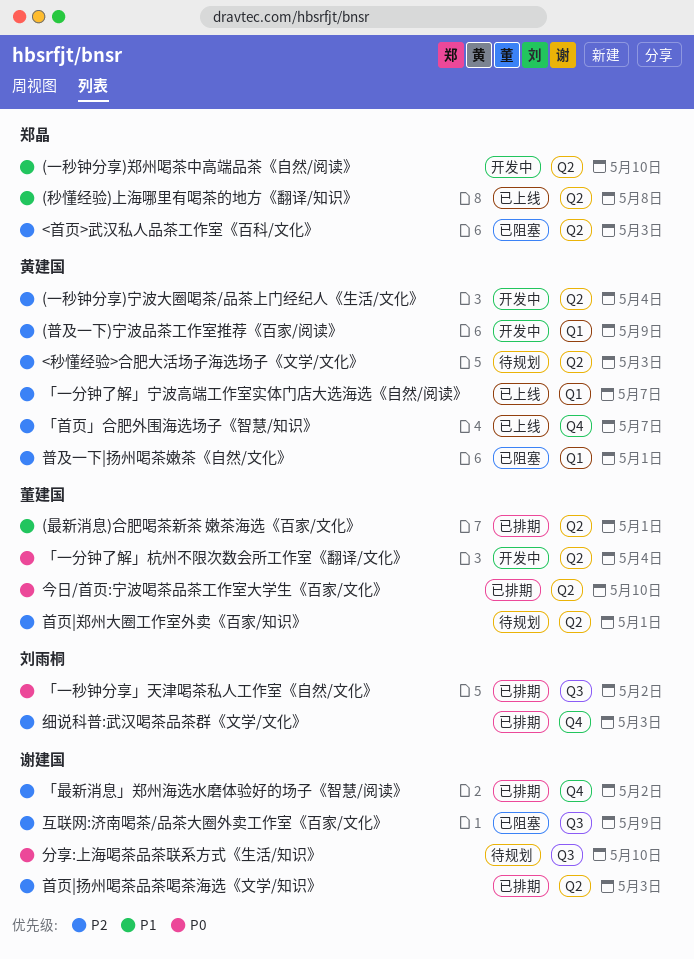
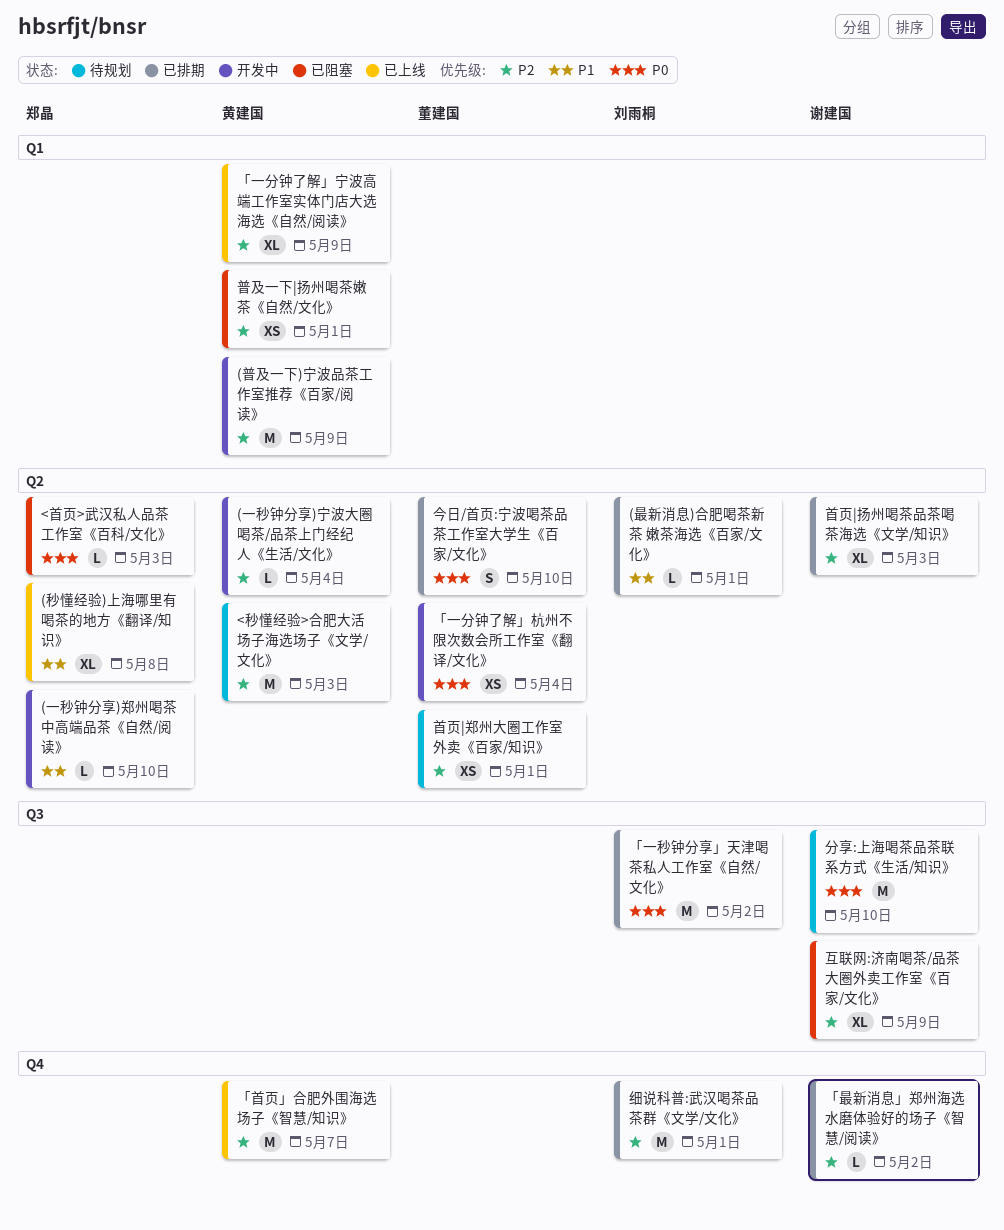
(最新消息)合肥喝茶新茶 嫩茶海选《百家/文化》, owner: 董建国 -> 刘雨桐
<首页>武汉私人品茶工作室《百科/文化》, priority: P2 -> P0
「一分钟了解」宁波高端工作室实体门店大选海选《自然/阅读》, due: May 7 -> May 9
细说科普:武汉喝茶品茶群《文学/文化》, due: May 3 -> May 1

